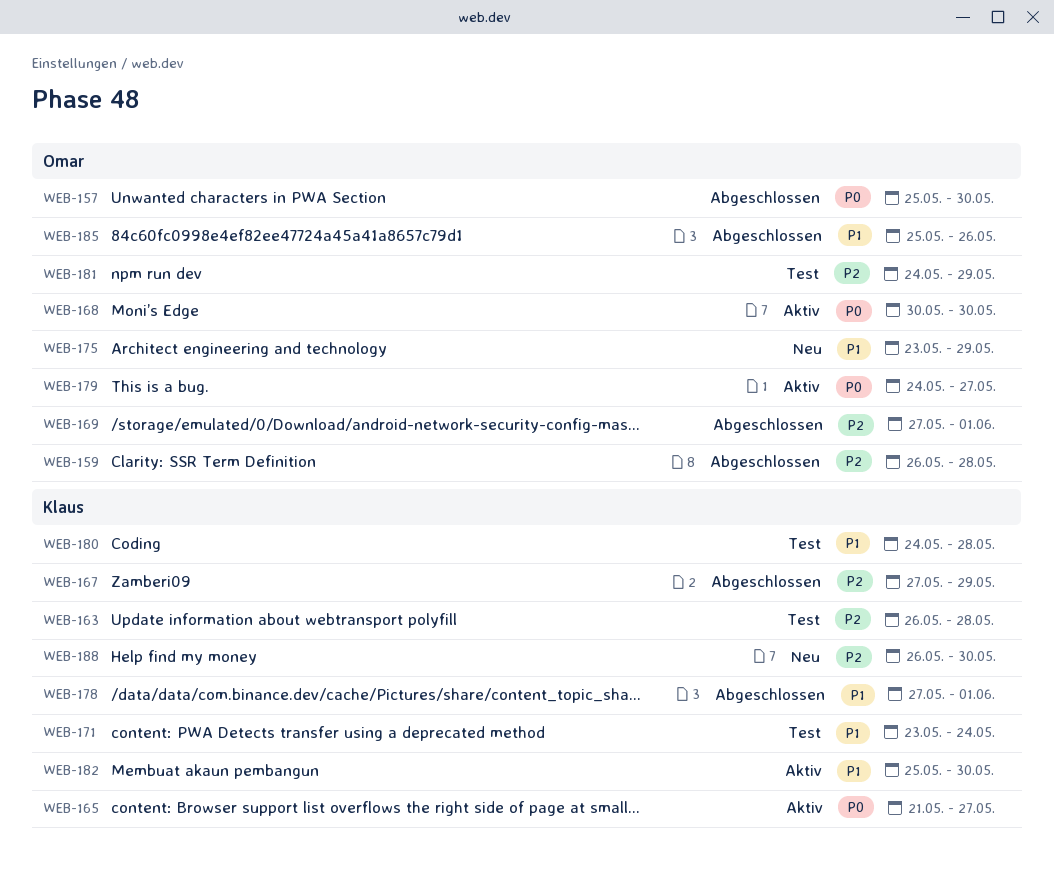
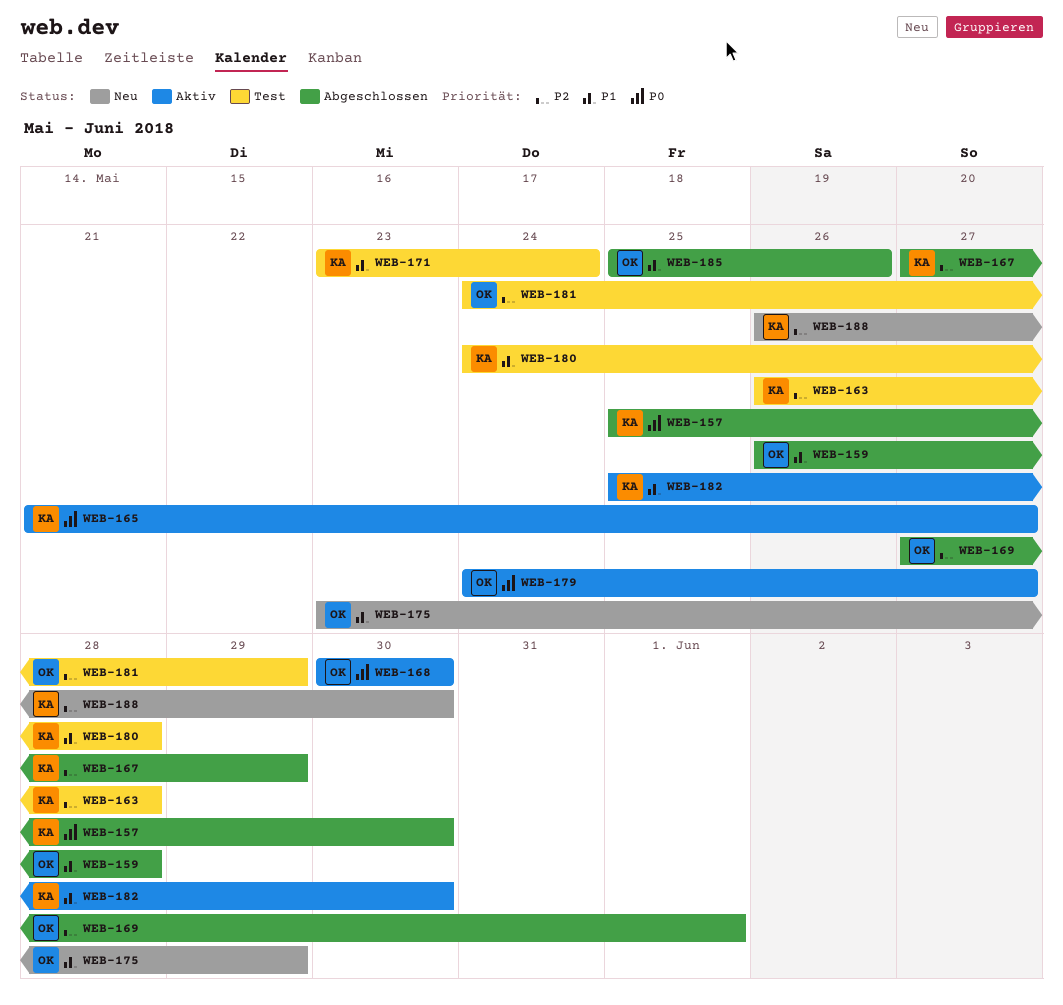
WEB-157, owner: Omar -> Klaus
WEB-159, priority: P2 -> P1
WEB-178: present -> none

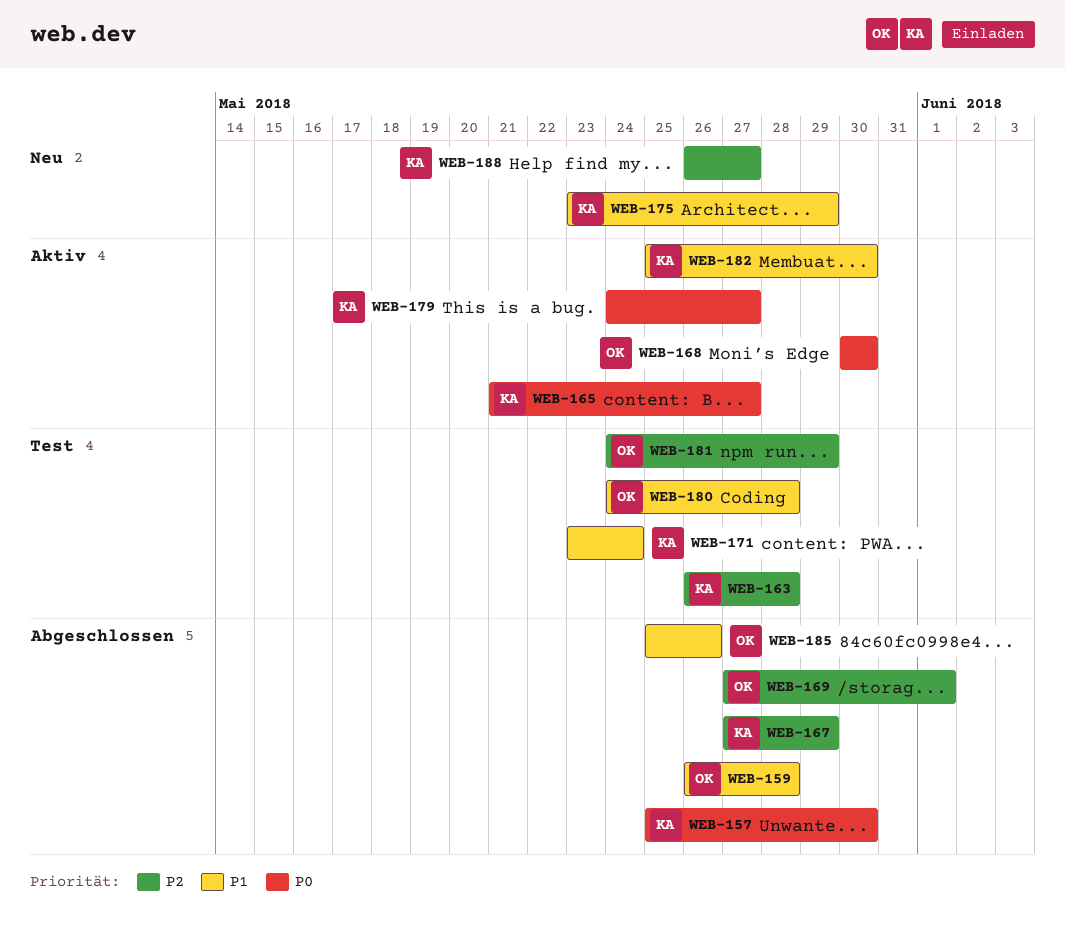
WEB-175, owner: OK -> KA
WEB-179, owner: OK -> KA
WEB-180, owner: KA -> OK
WEB-188, due: May 30 -> May 27

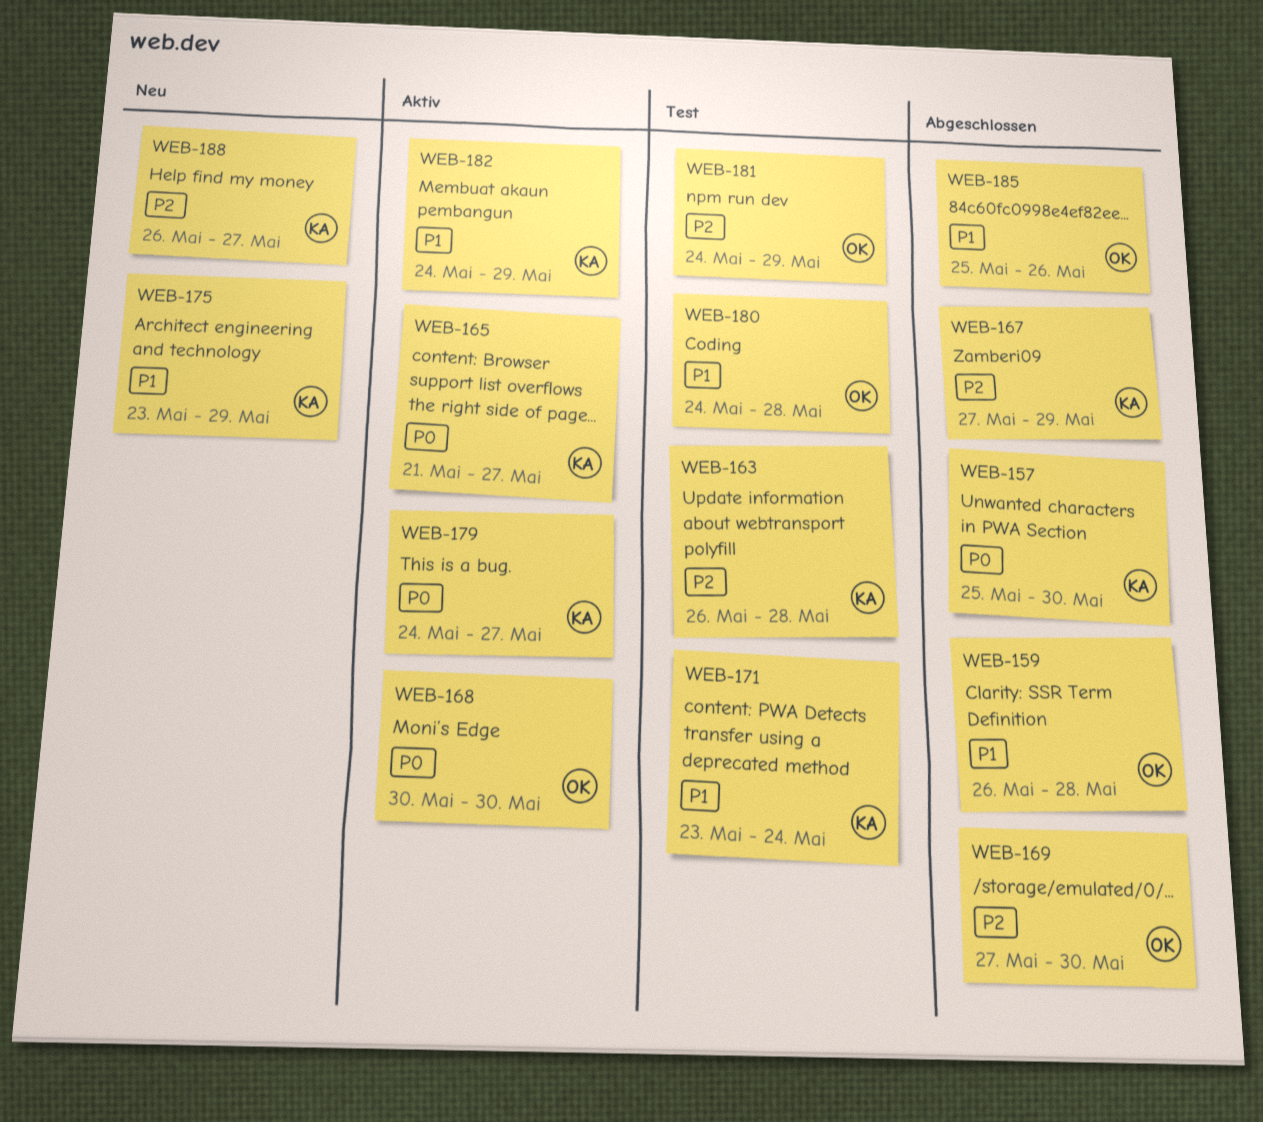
WEB-169, due: Jun 1 -> May 30
WEB-182, start: May 25 -> May 24
WEB-182, due: May 30 -> May 29

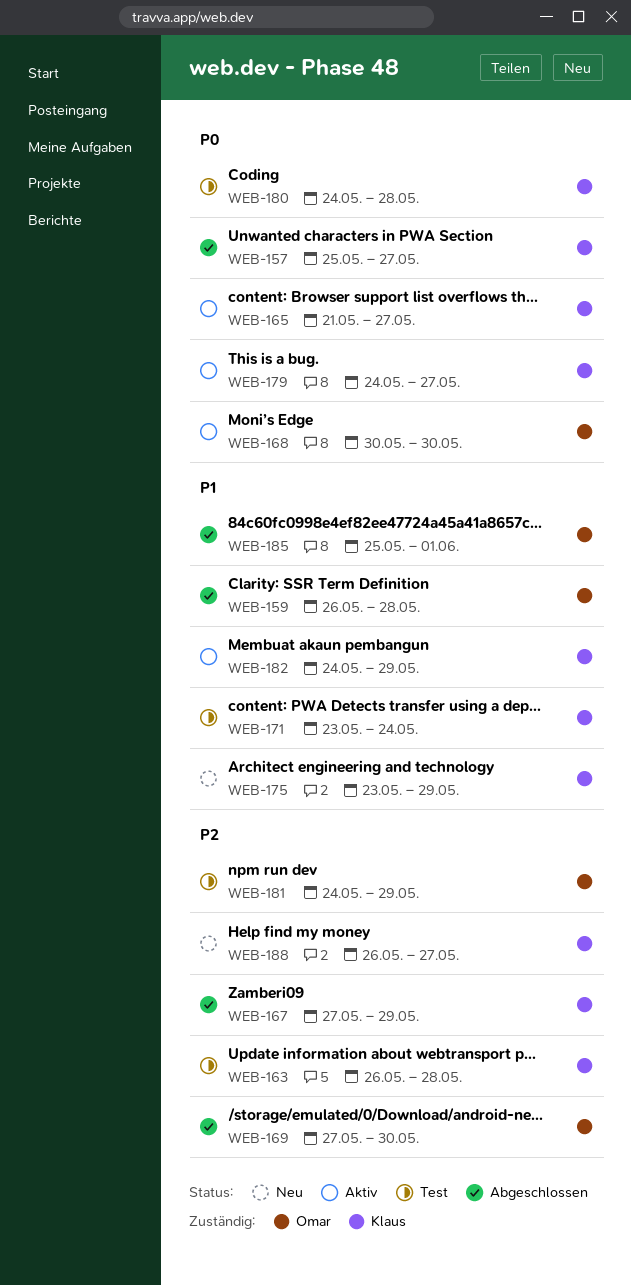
WEB-157, due: May 30 -> May 27
WEB-180, owner: Omar -> Klaus
WEB-180, priority: P1 -> P0
WEB-185, due: May 26 -> Jun 1

